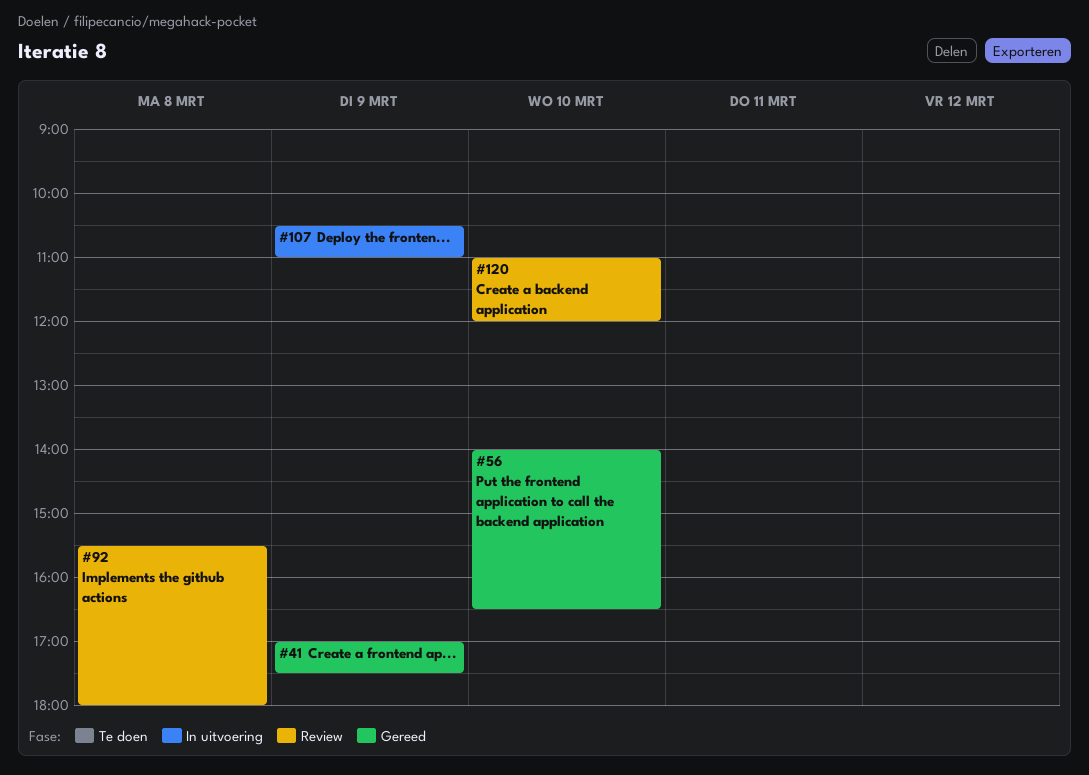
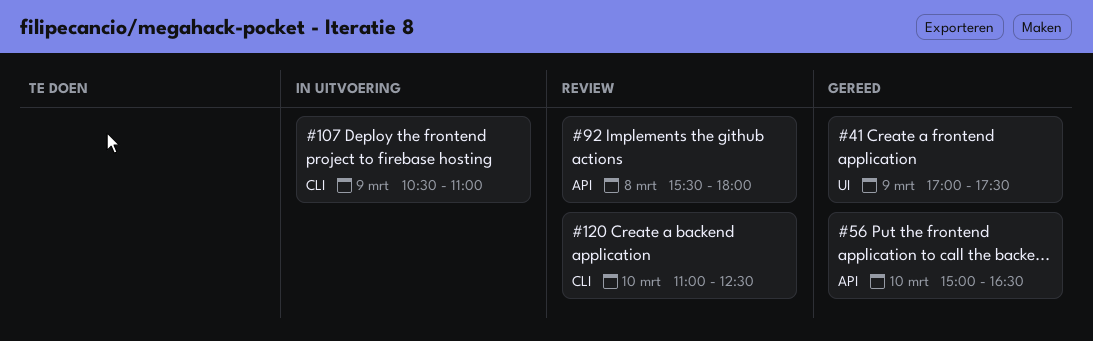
#56, begins: 14:00 -> 15:00
#120, ends: 12:00 -> 12:30

